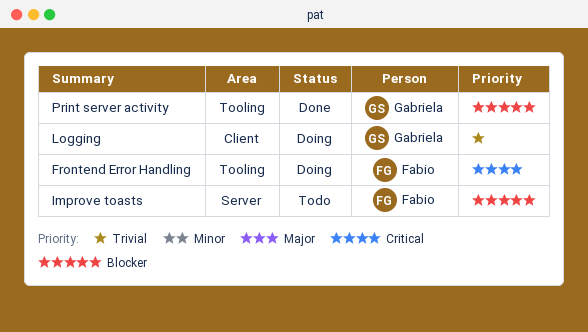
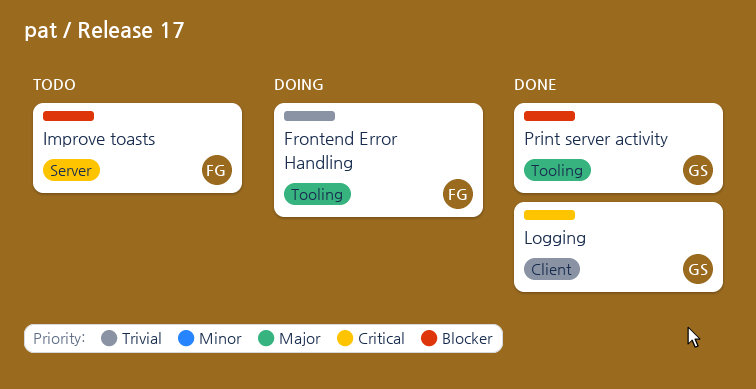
Frontend Error Handling, priority: Critical -> Trivial
Logging, status: Doing -> Done
Logging, priority: Trivial -> Critical

